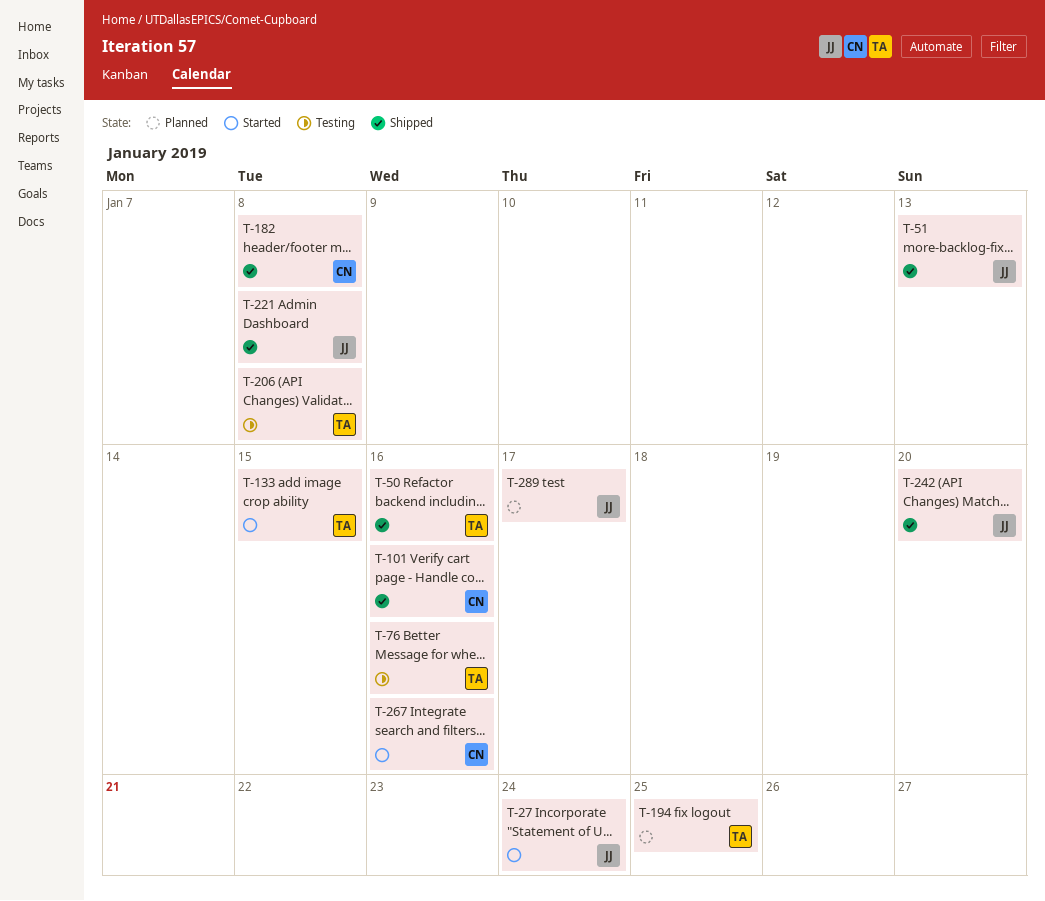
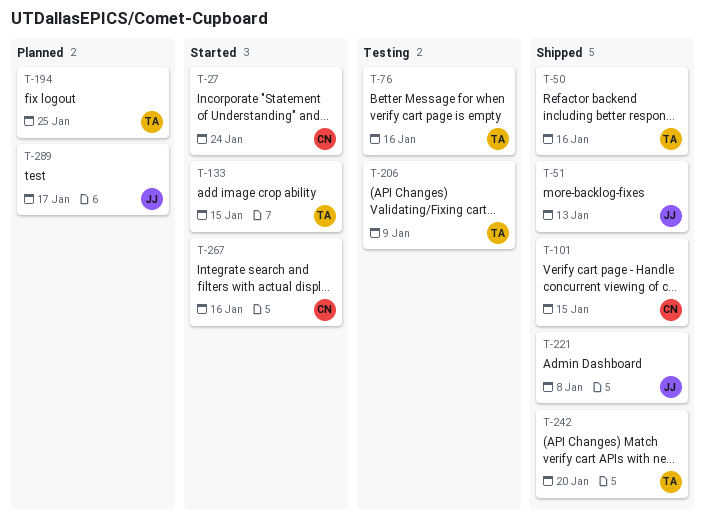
T-27, owner: JJ -> CN
T-101, due: Jan 16 -> Jan 15
T-182: present -> none
T-206, due: Jan 8 -> Jan 9
T-242, owner: JJ -> TA

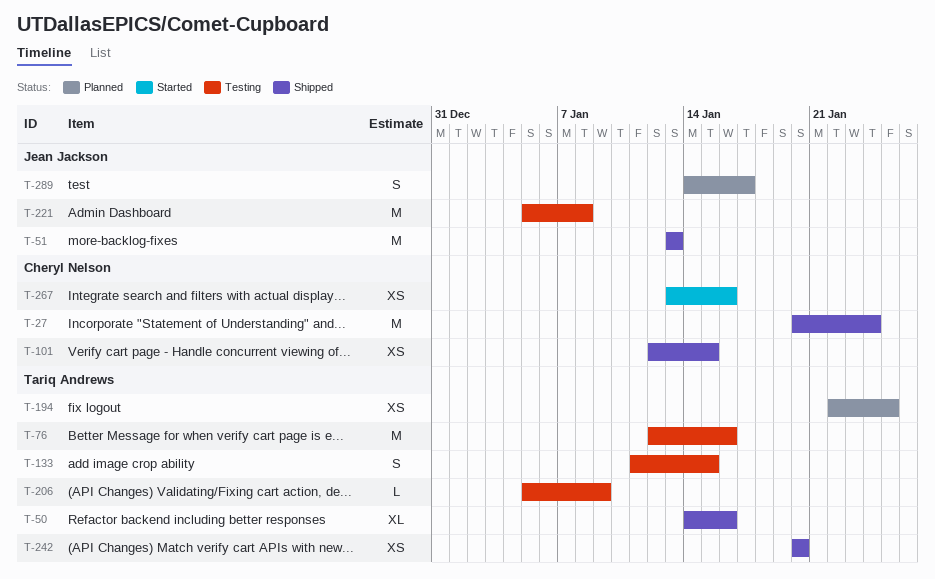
T-27, status: Started -> Shipped
T-133, status: Started -> Testing
T-221, status: Shipped -> Testing

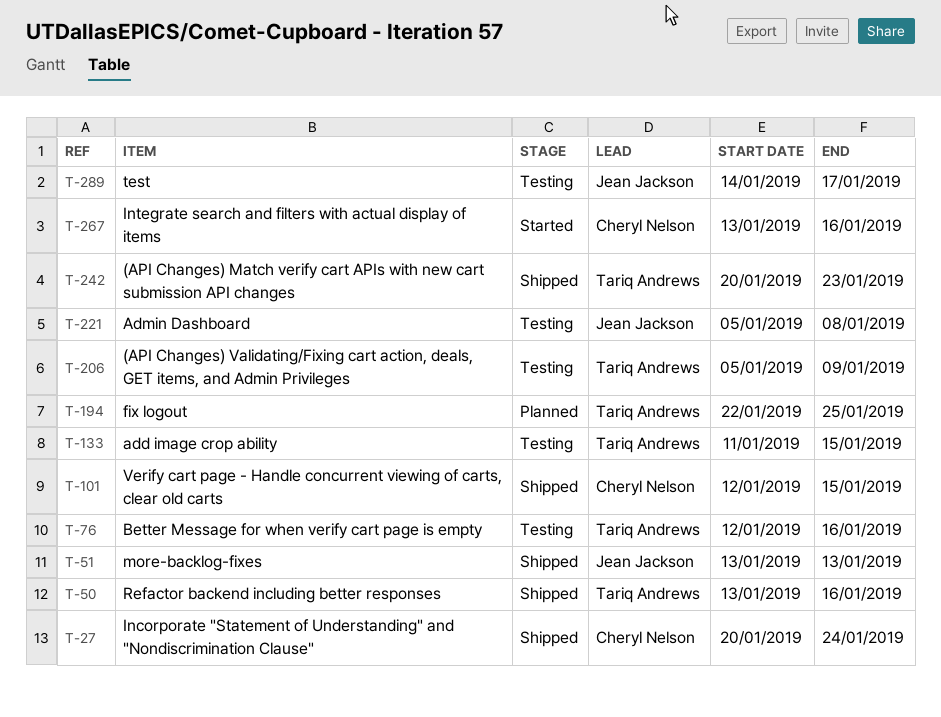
T-50, start: Jan 14 -> Jan 13
T-242, due: Jan 20 -> Jan 23
T-289, status: Planned -> Testing

